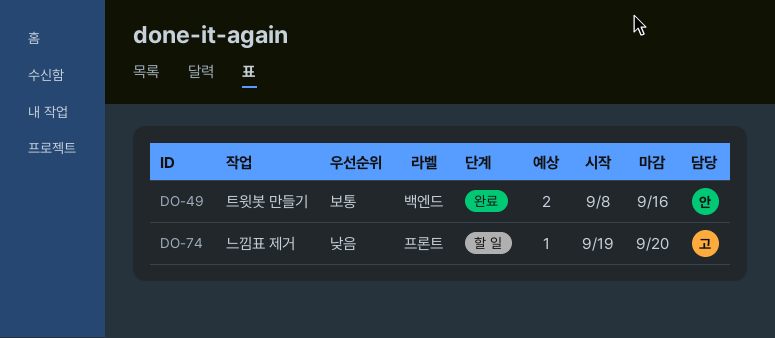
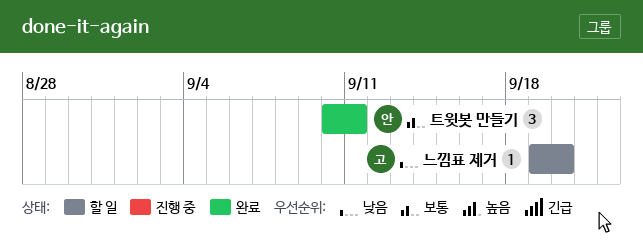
트윗봇 만들기, estimate: 2 -> 3
트윗봇 만들기, start: Sep 8 -> Sep 10
트윗봇 만들기, due: Sep 16 -> Sep 11

